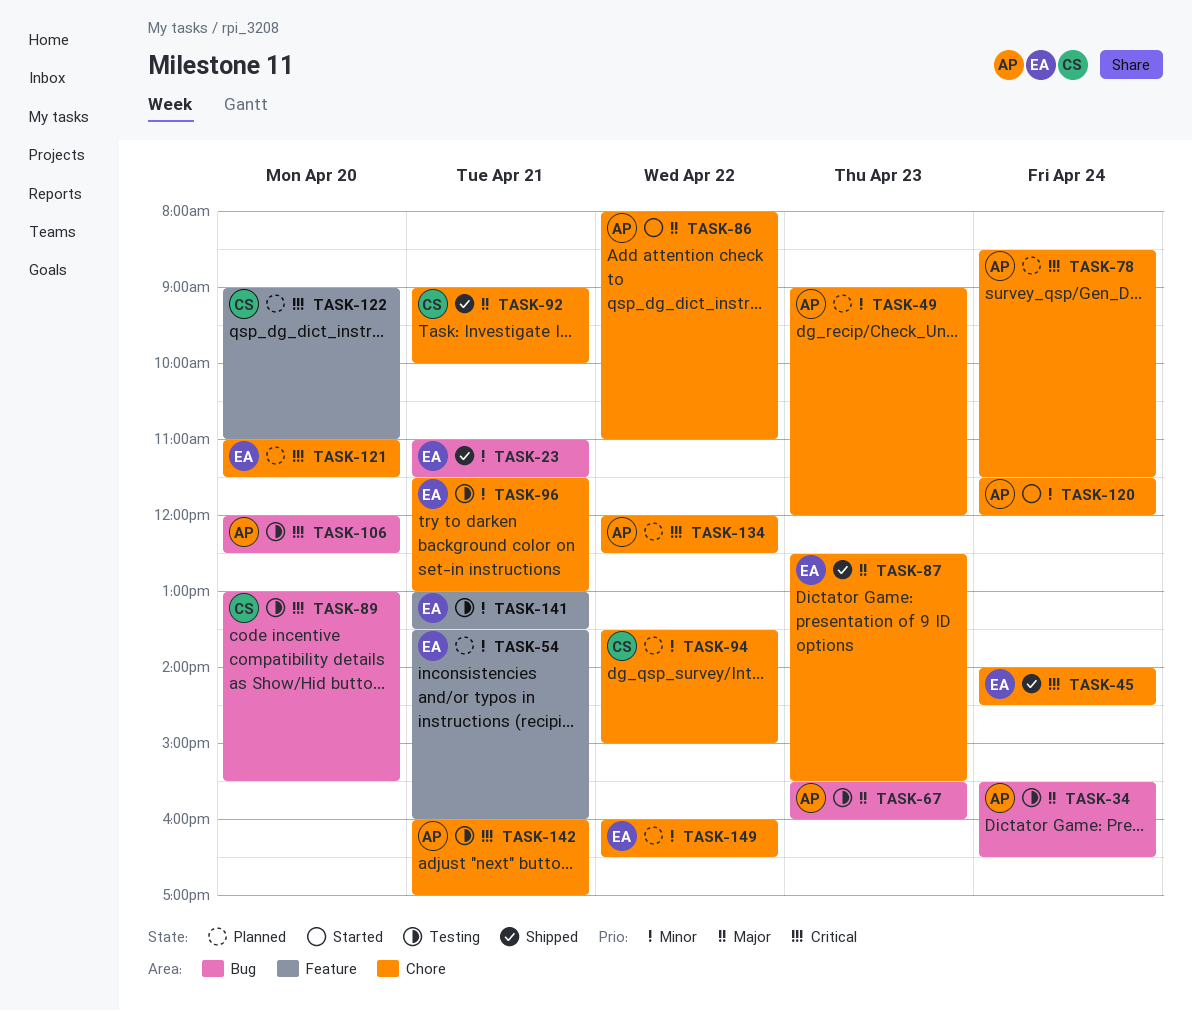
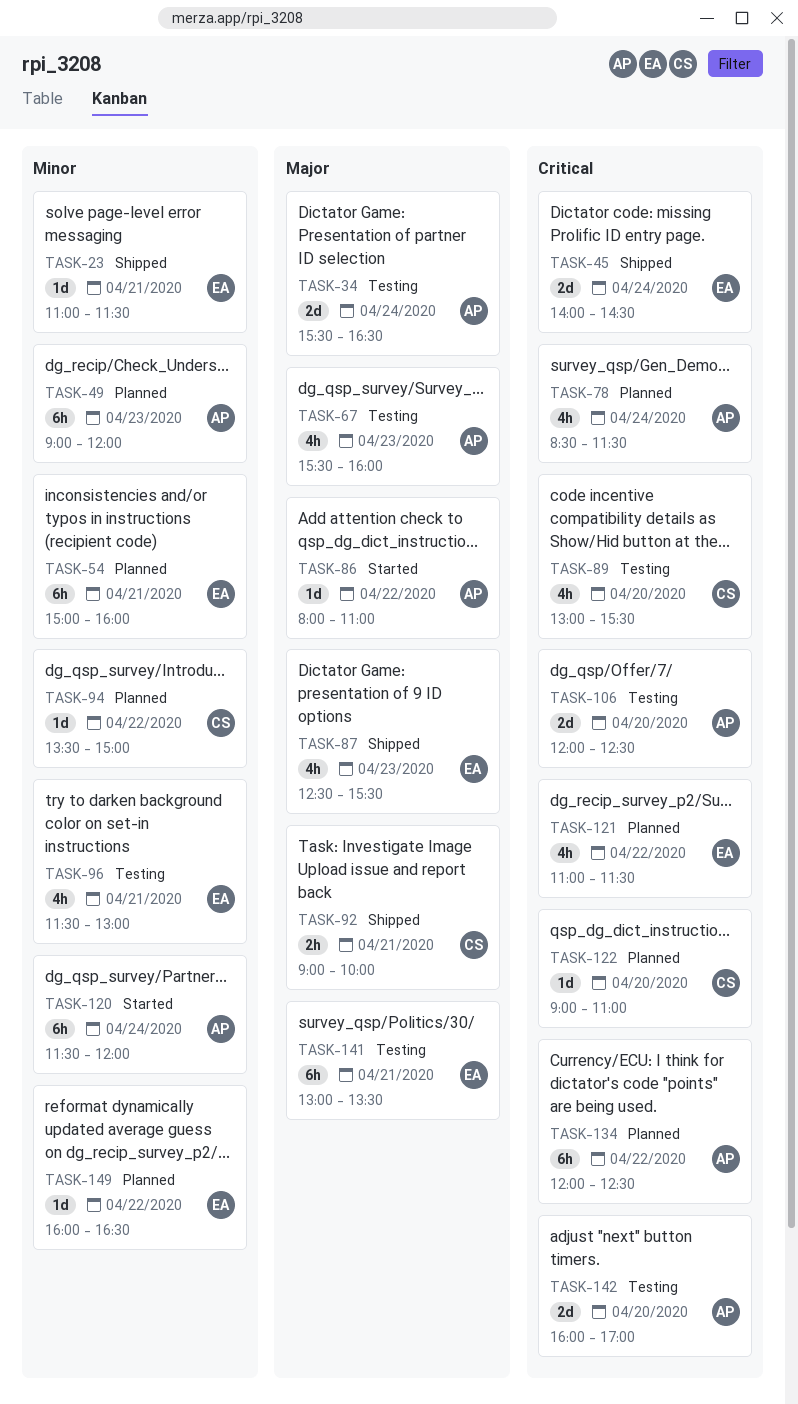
TASK-54, begins: 13:30 -> 15:00
TASK-121, day: Apr 20 -> Apr 22
TASK-141, priority: Minor -> Major
TASK-142, day: Apr 21 -> Apr 20

